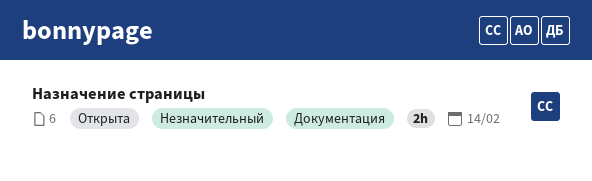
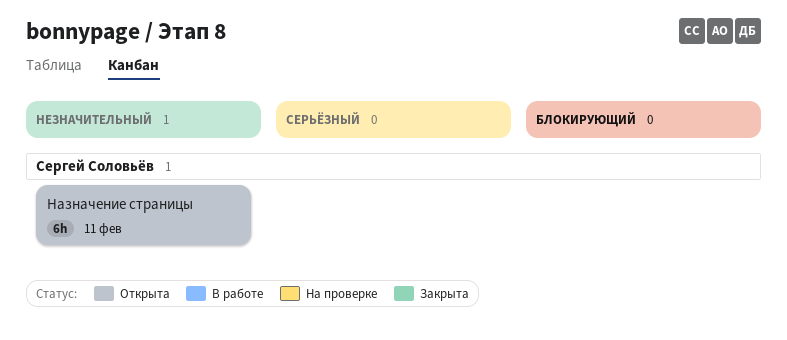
Назначение страницы, estimate: 2h -> 6h
Назначение страницы, due: Feb 14 -> Feb 11

